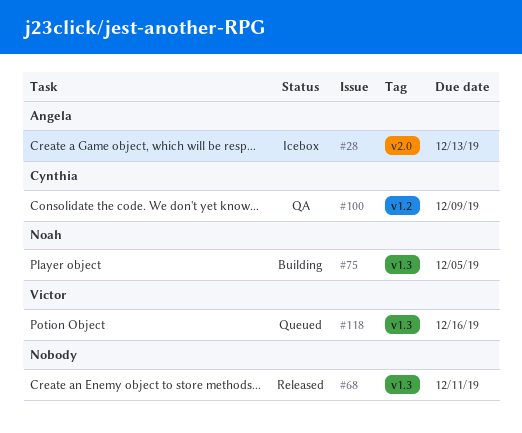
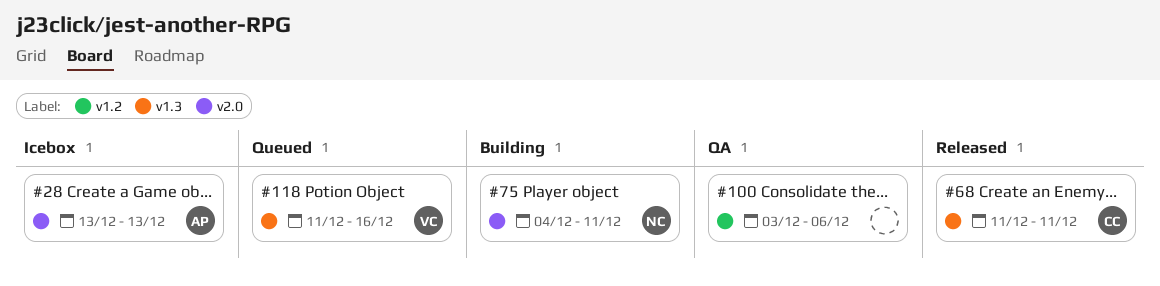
#68, owner: none -> Cynthia
#75, label: v1.3 -> v2.0
#75, due: Dec 5 -> Dec 11
#100, owner: Cynthia -> none
#100, due: Dec 9 -> Dec 6

